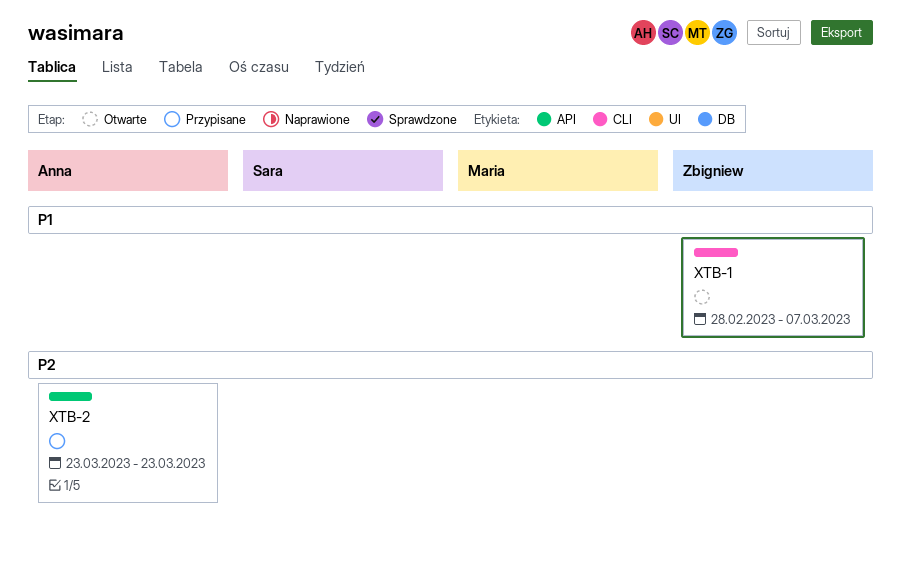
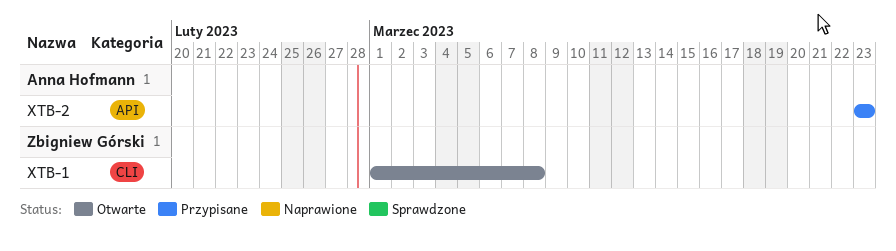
XTB-1, start: Feb 28 -> Mar 1
XTB-1, due: Mar 7 -> Mar 8

